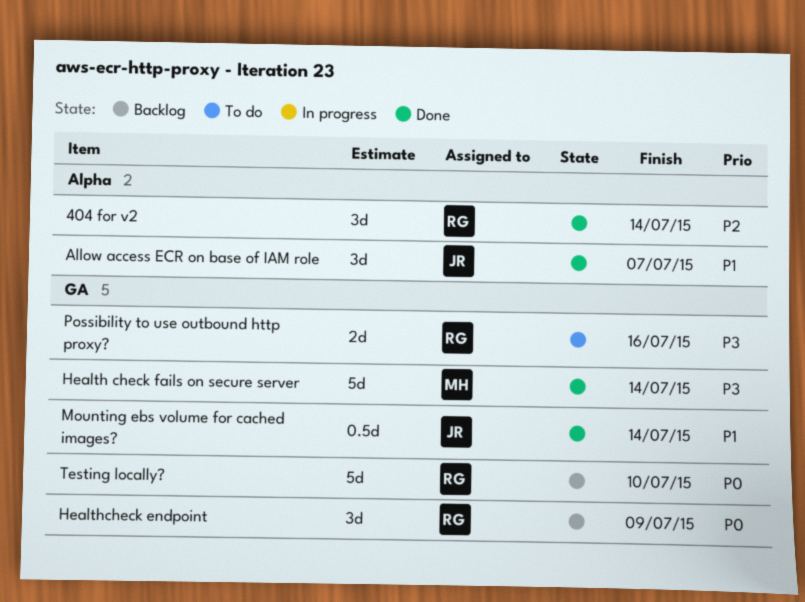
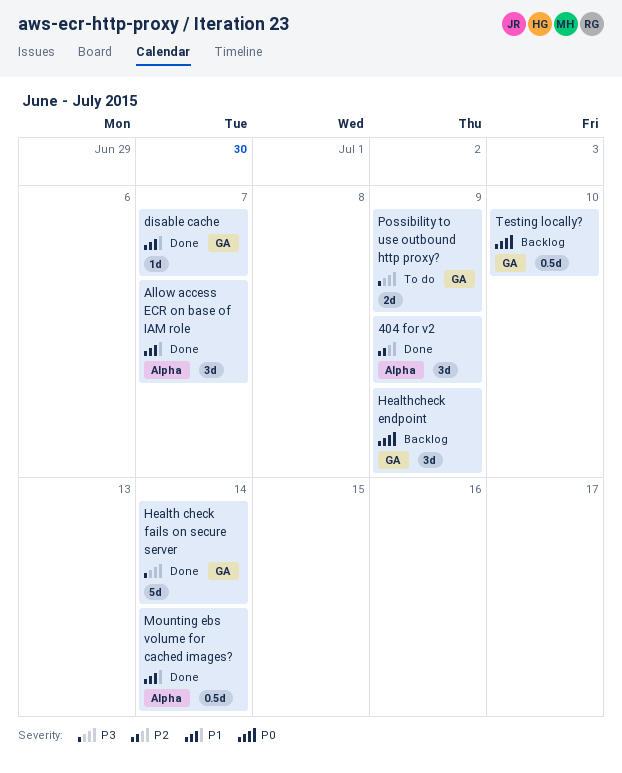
404 for v2, due: Jul 14 -> Jul 9
disable cache: none -> present
Mounting ebs volume for cached images?, label: GA -> Alpha
Possibility to use outbound http proxy?, due: Jul 16 -> Jul 9
Testing locally?, estimate: 5d -> 0.5d

